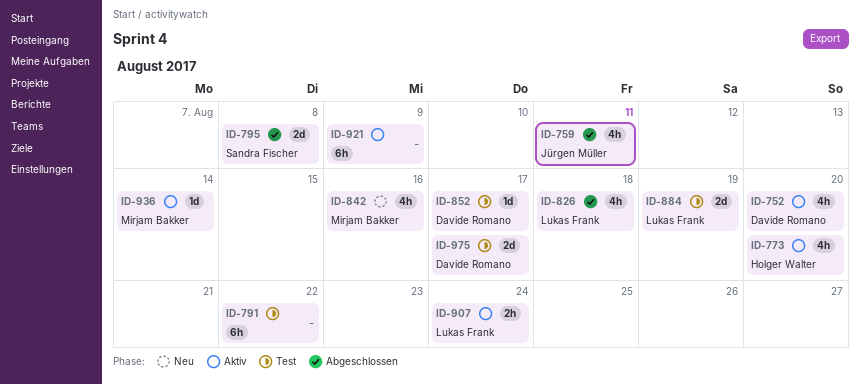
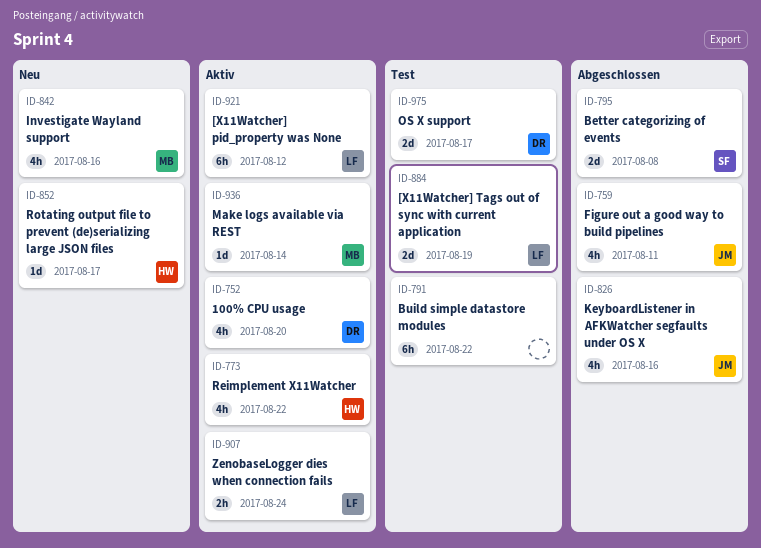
ID-773, due: Aug 20 -> Aug 22
ID-826, owner: Lukas Frank -> Jürgen Müller
ID-826, due: Aug 18 -> Aug 16
ID-852, status: Test -> Neu
ID-852, owner: Davide Romano -> Holger Walter
ID-921, owner: none -> Lukas Frank
ID-921, due: Aug 9 -> Aug 12

